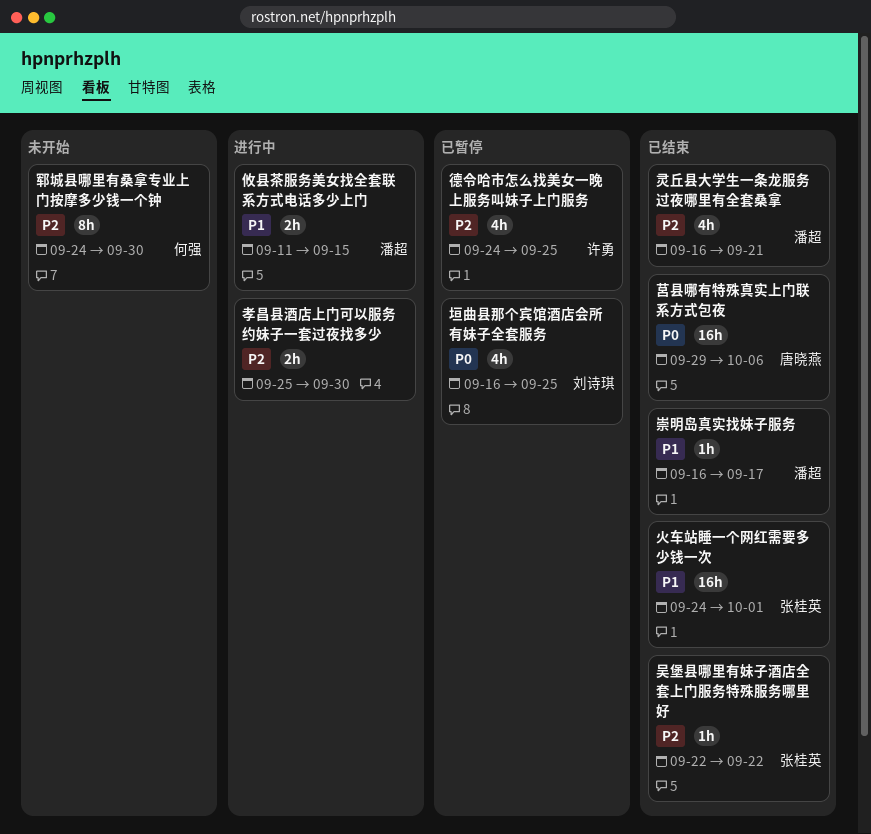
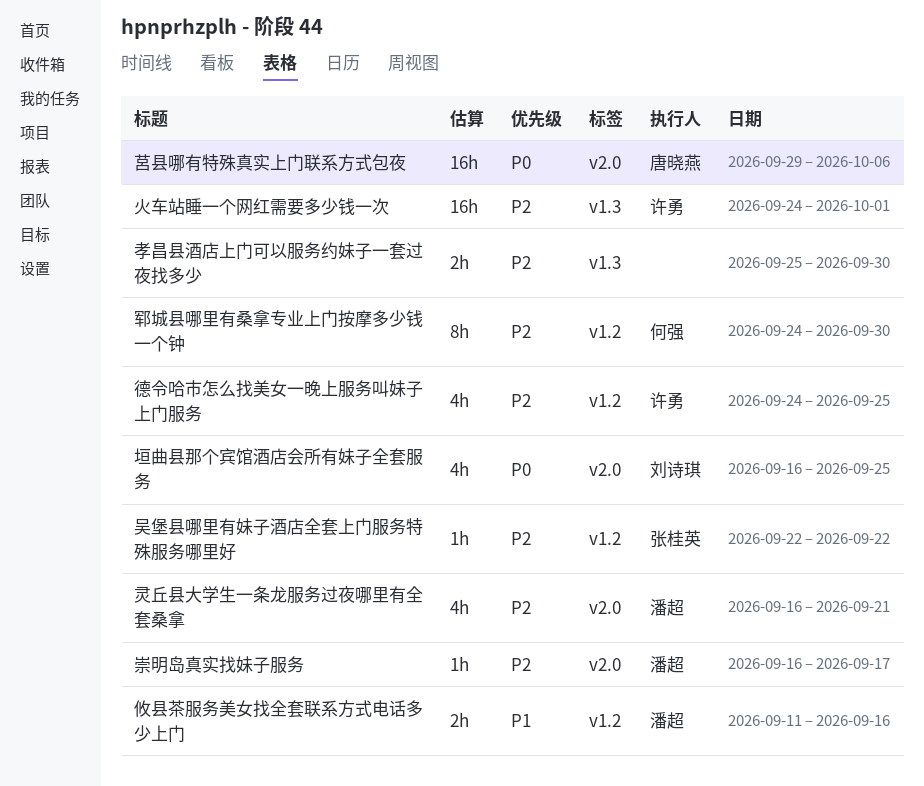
崇明岛真实找妹子服务, priority: P1 -> P2
攸县茶服务美女找全套联系方式电话多少上门, due: Sep 15 -> Sep 16
火车站睡一个网红需要多少钱一次, owner: 张桂英 -> 许勇
火车站睡一个网红需要多少钱一次, priority: P1 -> P2

